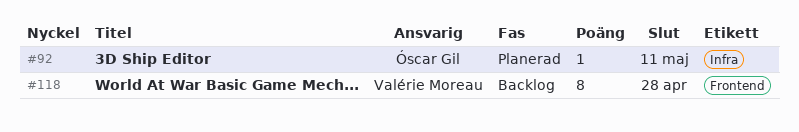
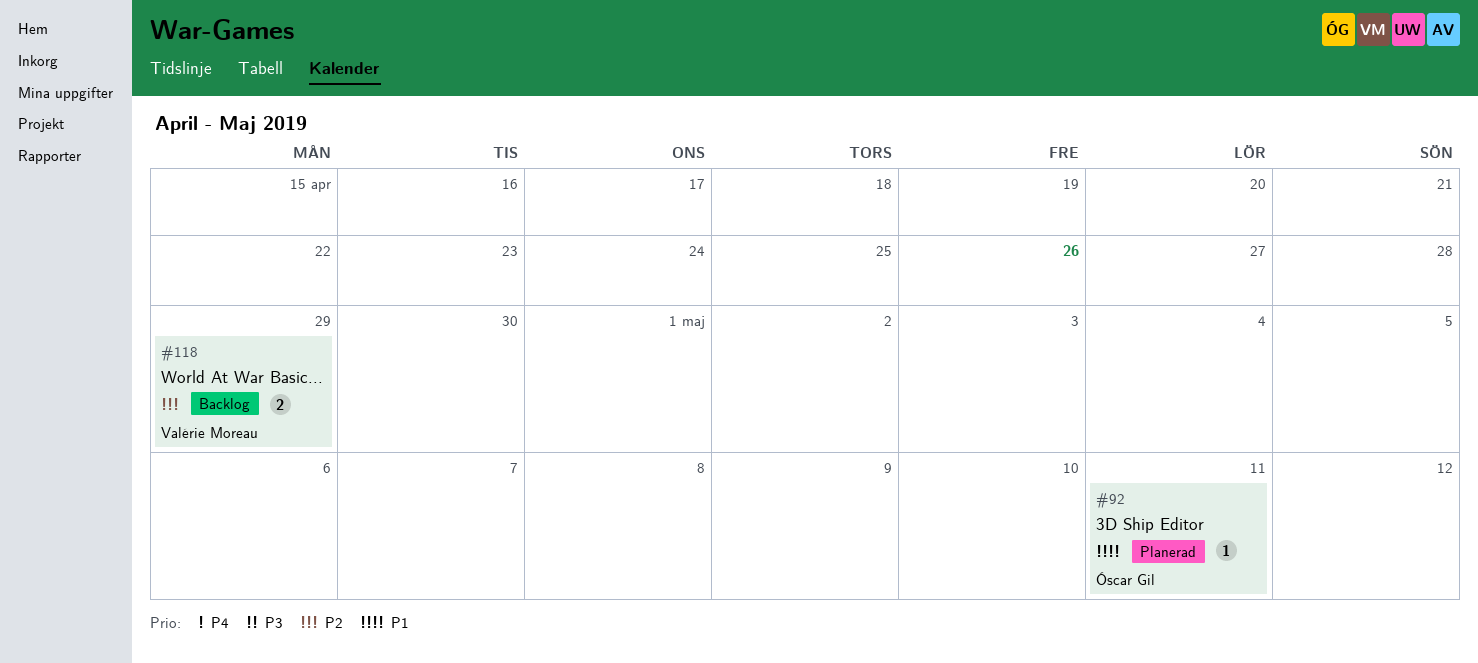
#118, estimate: 8 -> 2
#118, due: Apr 28 -> Apr 29

